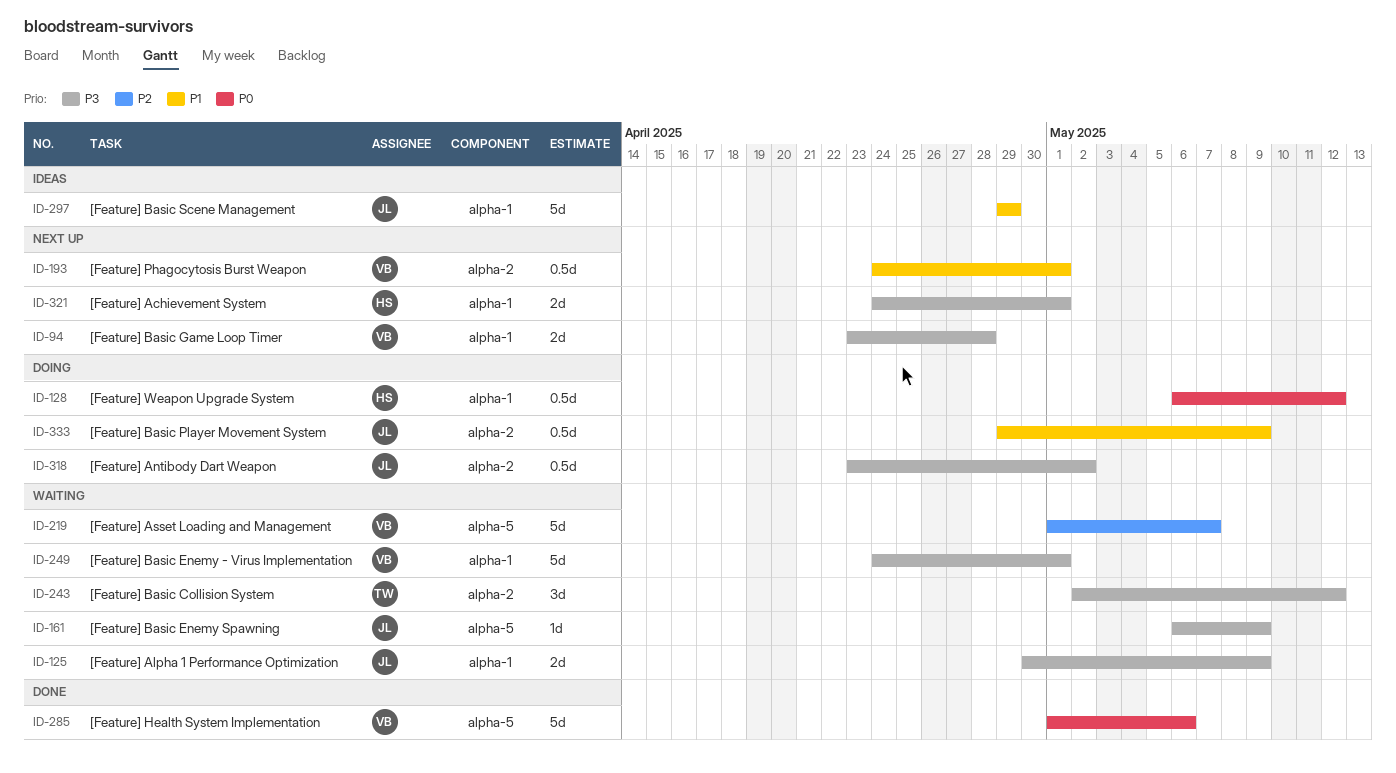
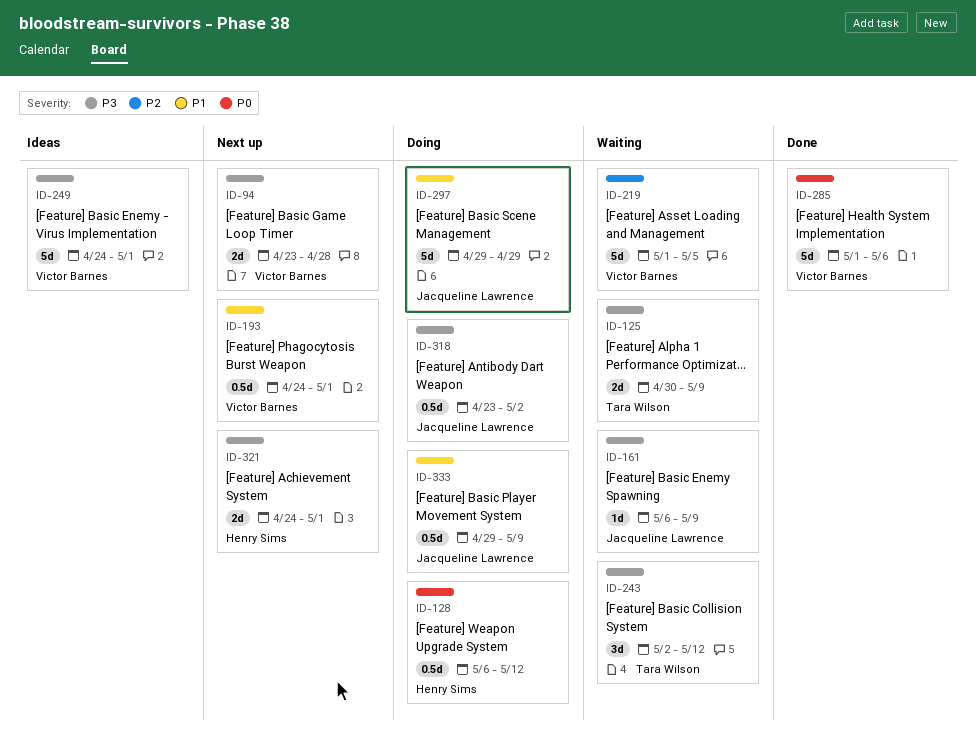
ID-125, owner: Jacqueline Lawrence -> Tara Wilson
ID-219, due: May 7 -> May 5
ID-249, status: Waiting -> Ideas
ID-297, status: Ideas -> Doing

